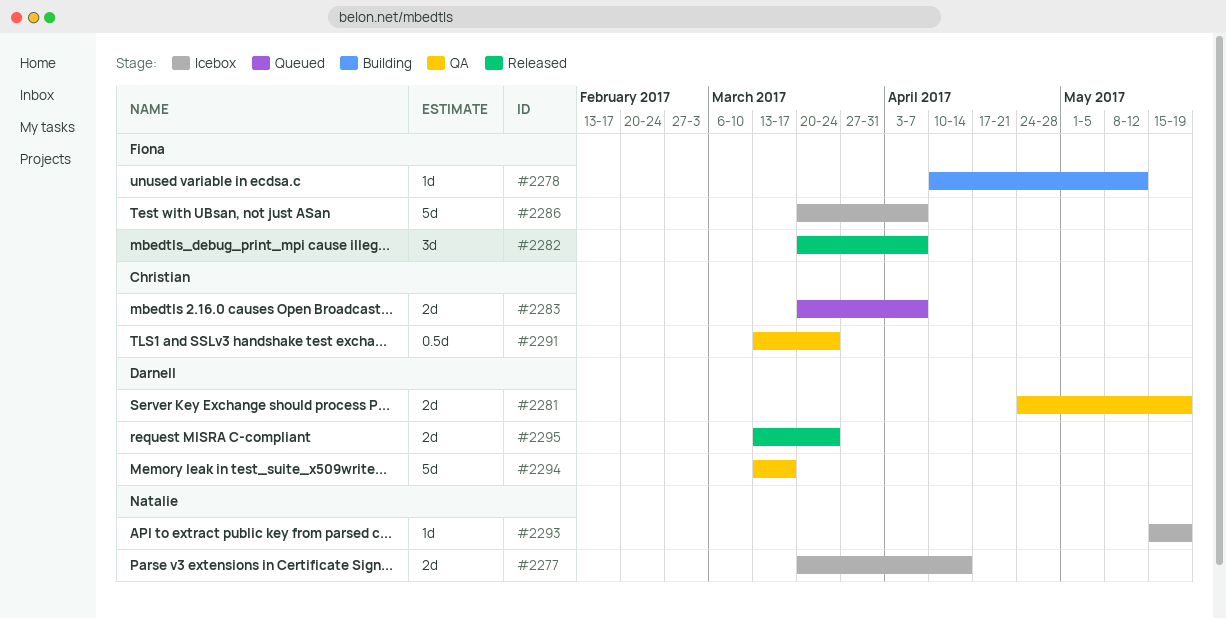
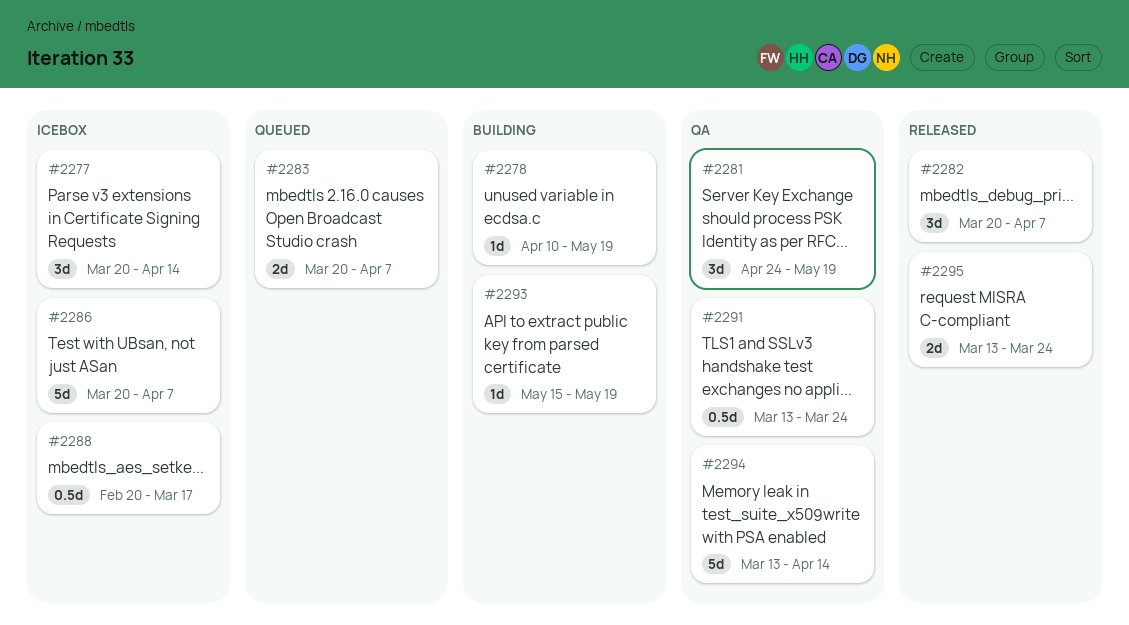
#2277, estimate: 2d -> 3d
#2278, due: May 12 -> May 19
#2281, estimate: 2d -> 3d
#2288: none -> present
#2293, status: Icebox -> Building
#2294, due: Mar 17 -> Apr 14

